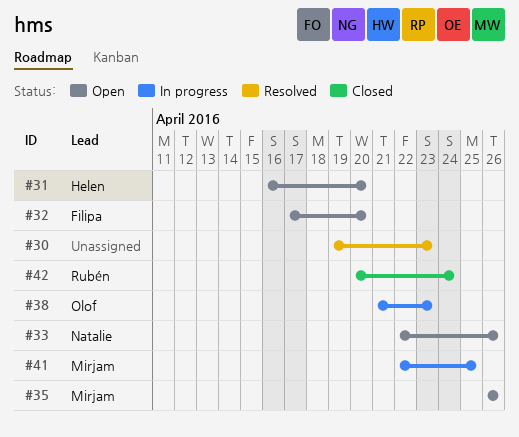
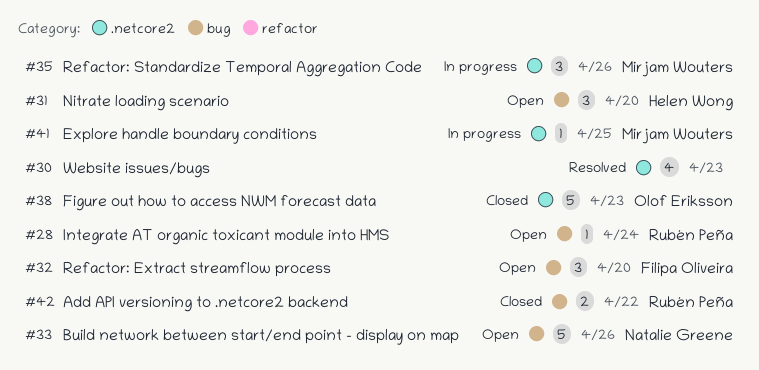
#28: none -> present
#35, status: Open -> In progress
#38, status: In progress -> Closed
#42, due: Apr 24 -> Apr 22

